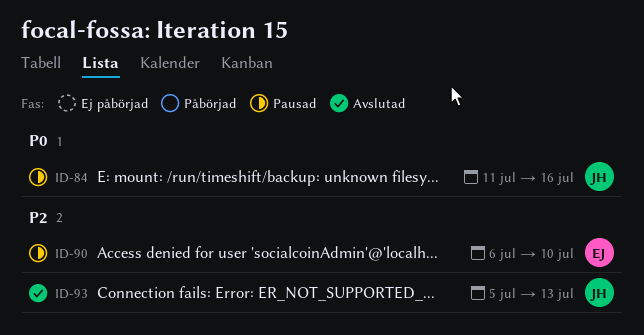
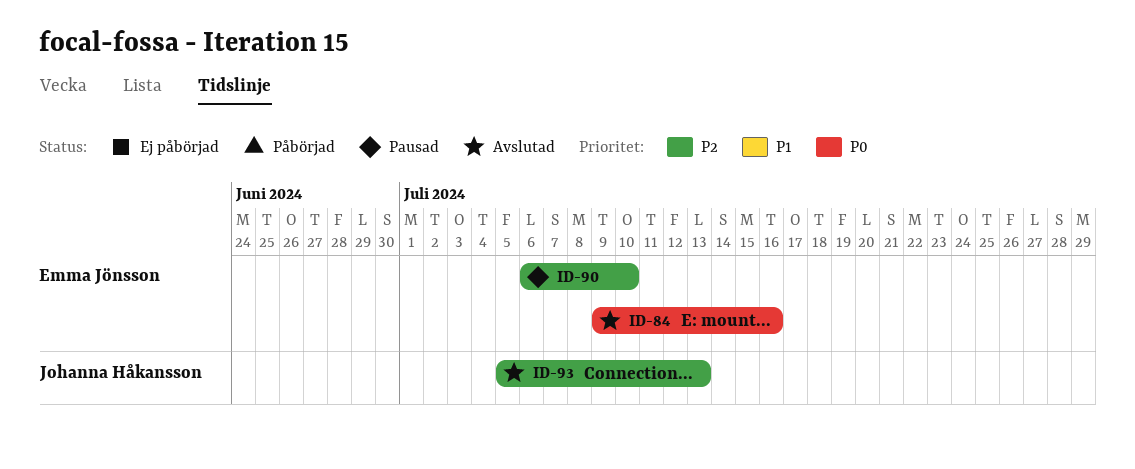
ID-84, status: Pausad -> Avslutad
ID-84, owner: Johanna Håkansson -> Emma Jönsson
ID-84, start: Jul 11 -> Jul 9

